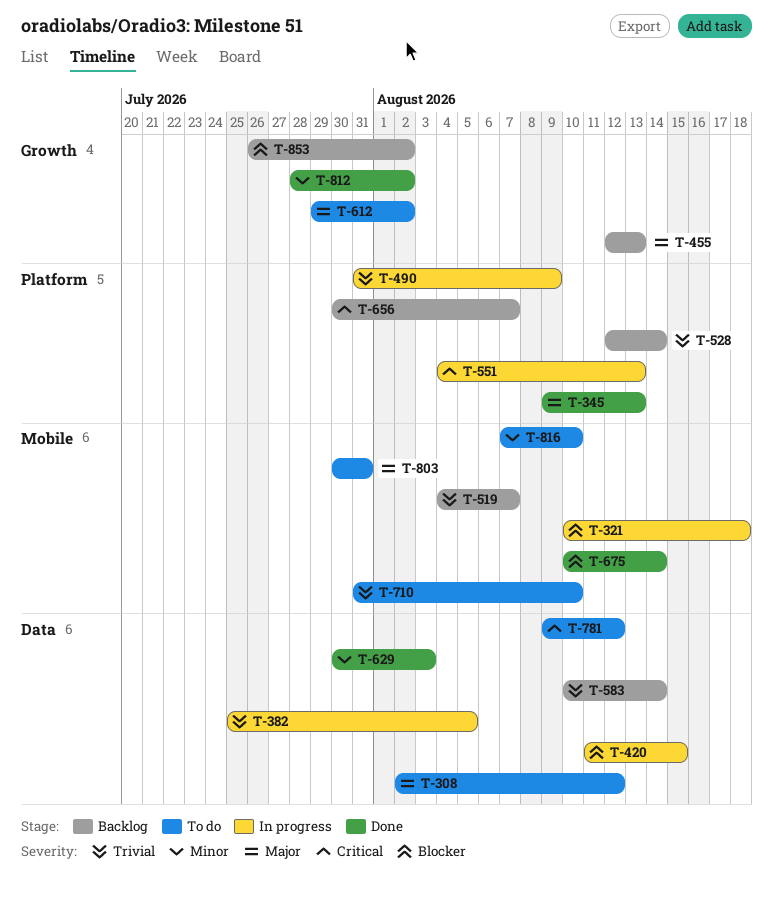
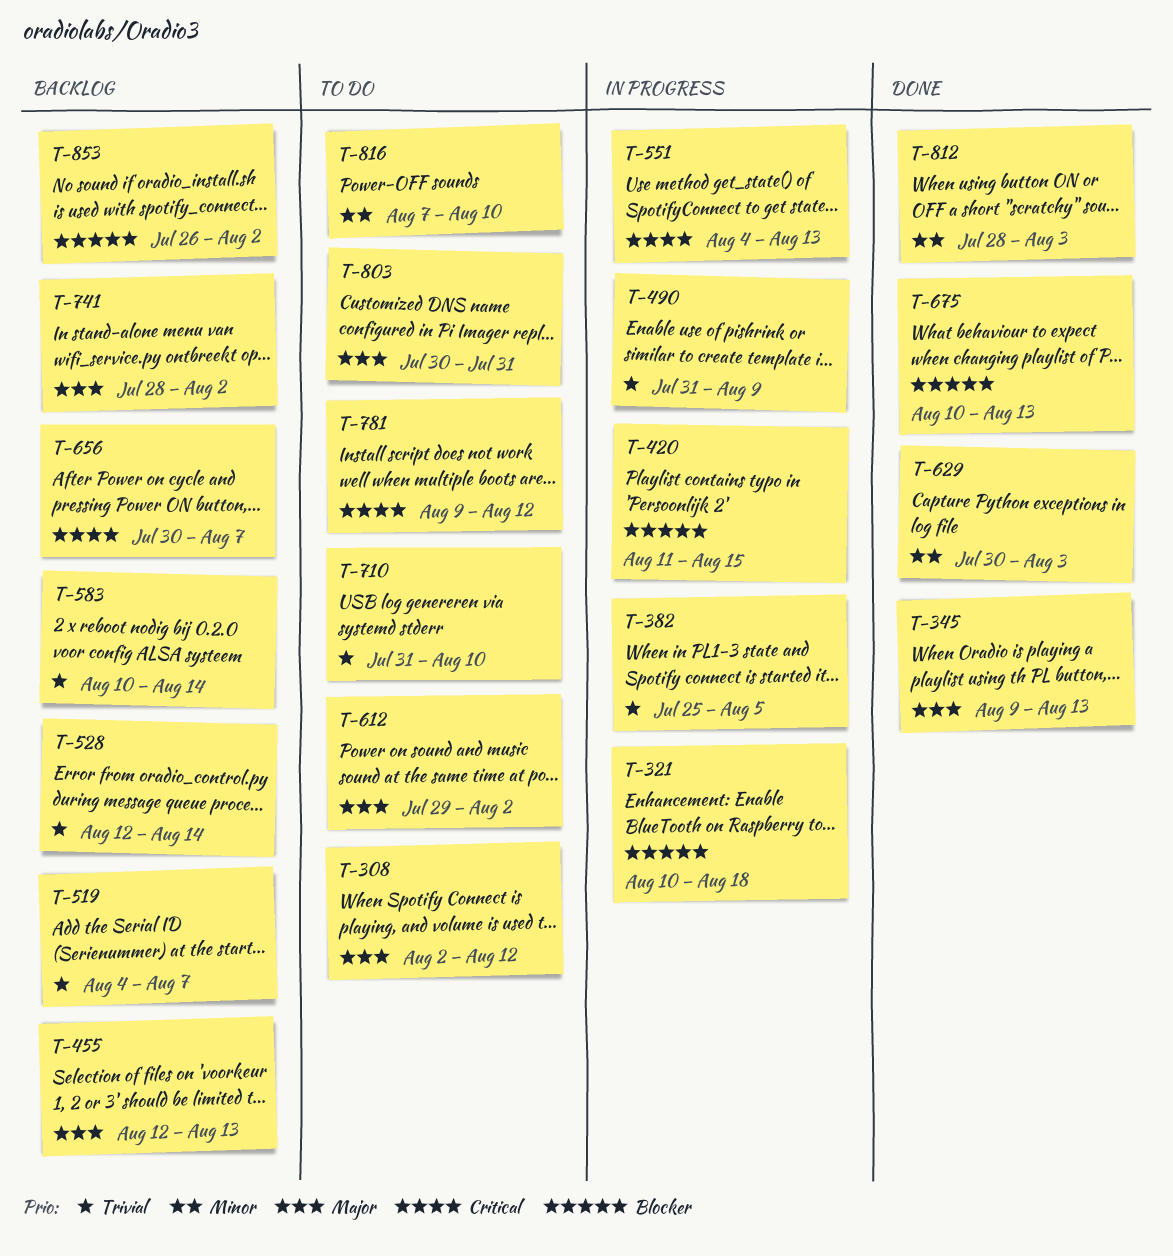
T-675, due: Aug 14 -> Aug 13
T-741: none -> present
T-812, due: Aug 2 -> Aug 3

